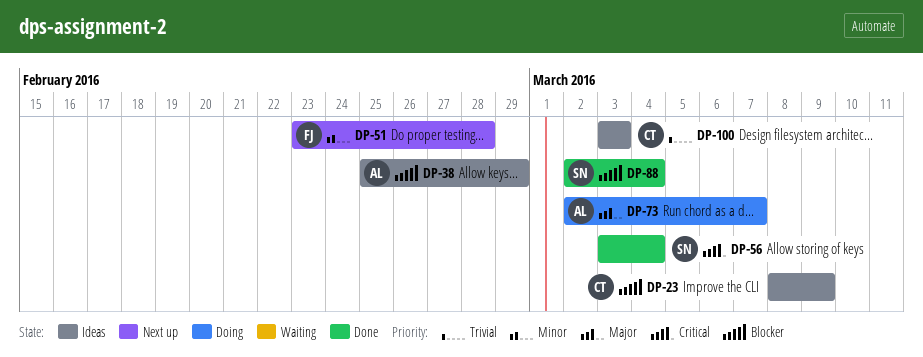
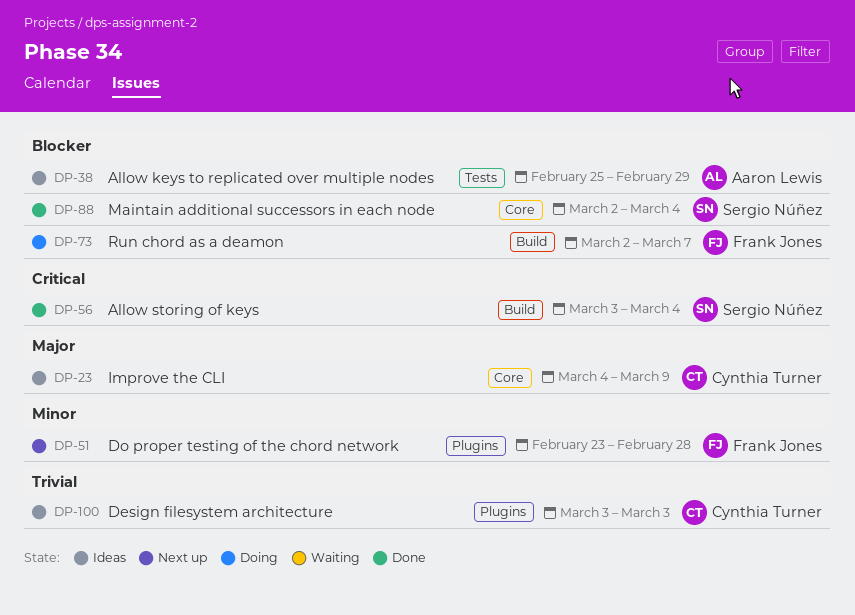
DP-23, priority: Blocker -> Major
DP-23, start: Mar 8 -> Mar 4
DP-73, owner: Aaron Lewis -> Frank Jones
DP-73, priority: Major -> Blocker

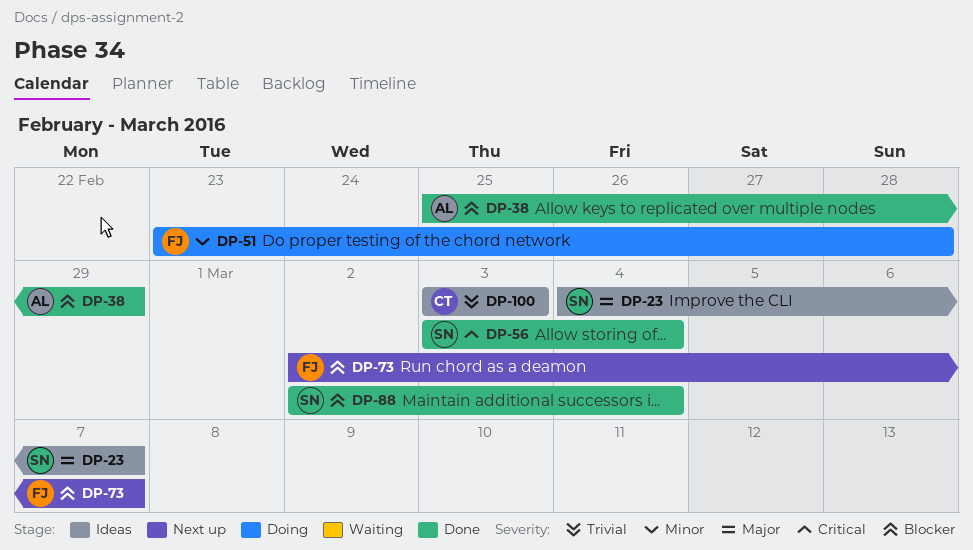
DP-23, owner: Cynthia Turner -> Sergio Núñez
DP-23, due: Mar 9 -> Mar 7
DP-38, status: Ideas -> Done
DP-51, status: Next up -> Doing
DP-73, status: Doing -> Next up

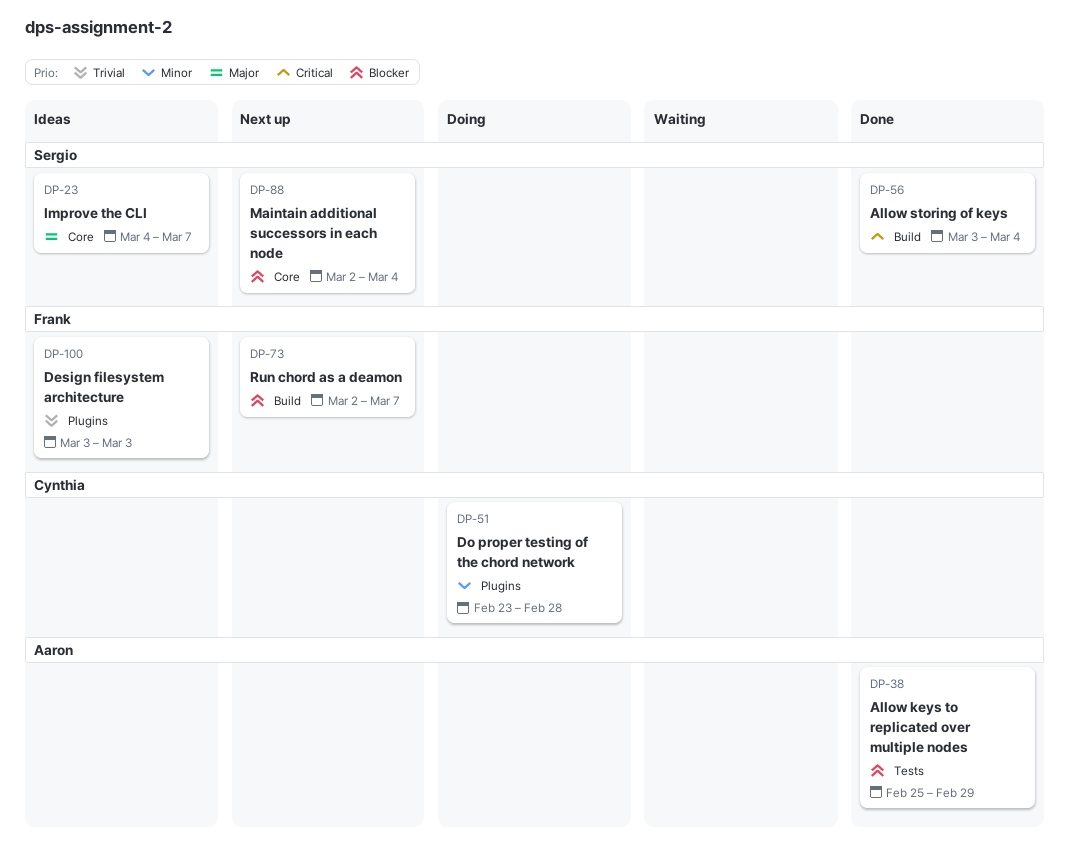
DP-51, owner: Frank -> Cynthia
DP-88, status: Done -> Next up
DP-100, owner: Cynthia -> Frank

